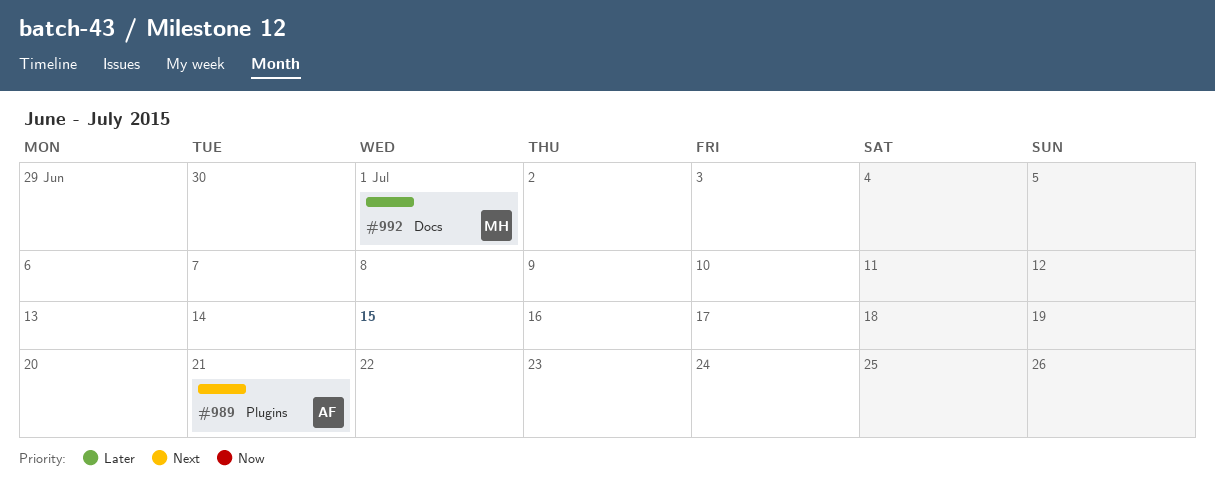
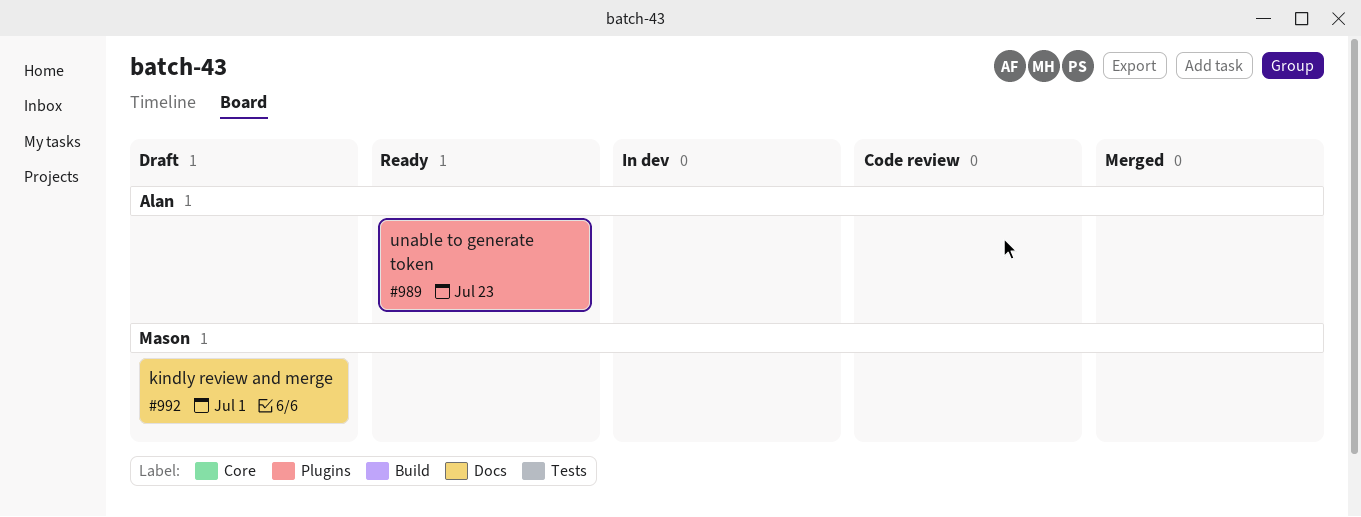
#989, due: Jul 21 -> Jul 23

